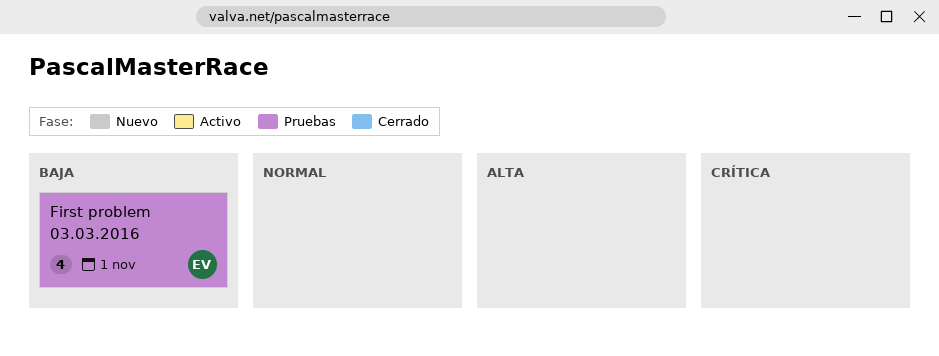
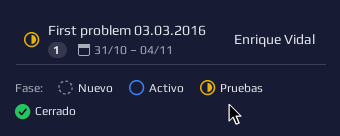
First problem 03.03.2016, estimate: 4 -> 1
First problem 03.03.2016, due: Nov 1 -> Nov 4

